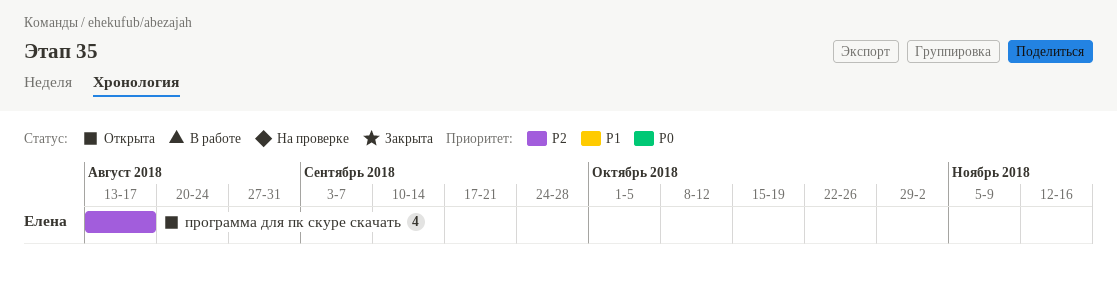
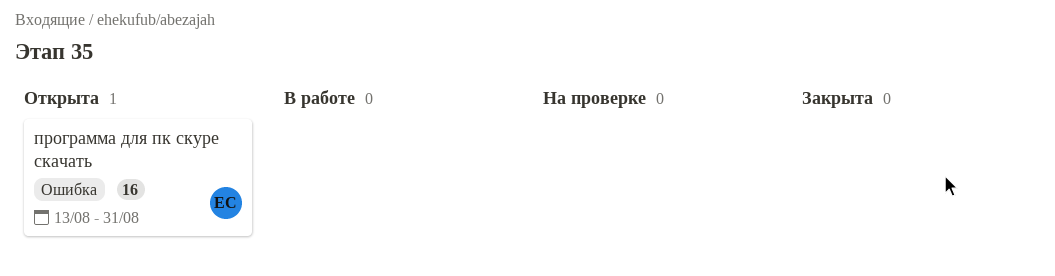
программа для пк скуре скачать, estimate: 4 -> 16
программа для пк скуре скачать, due: Aug 17 -> Aug 31

